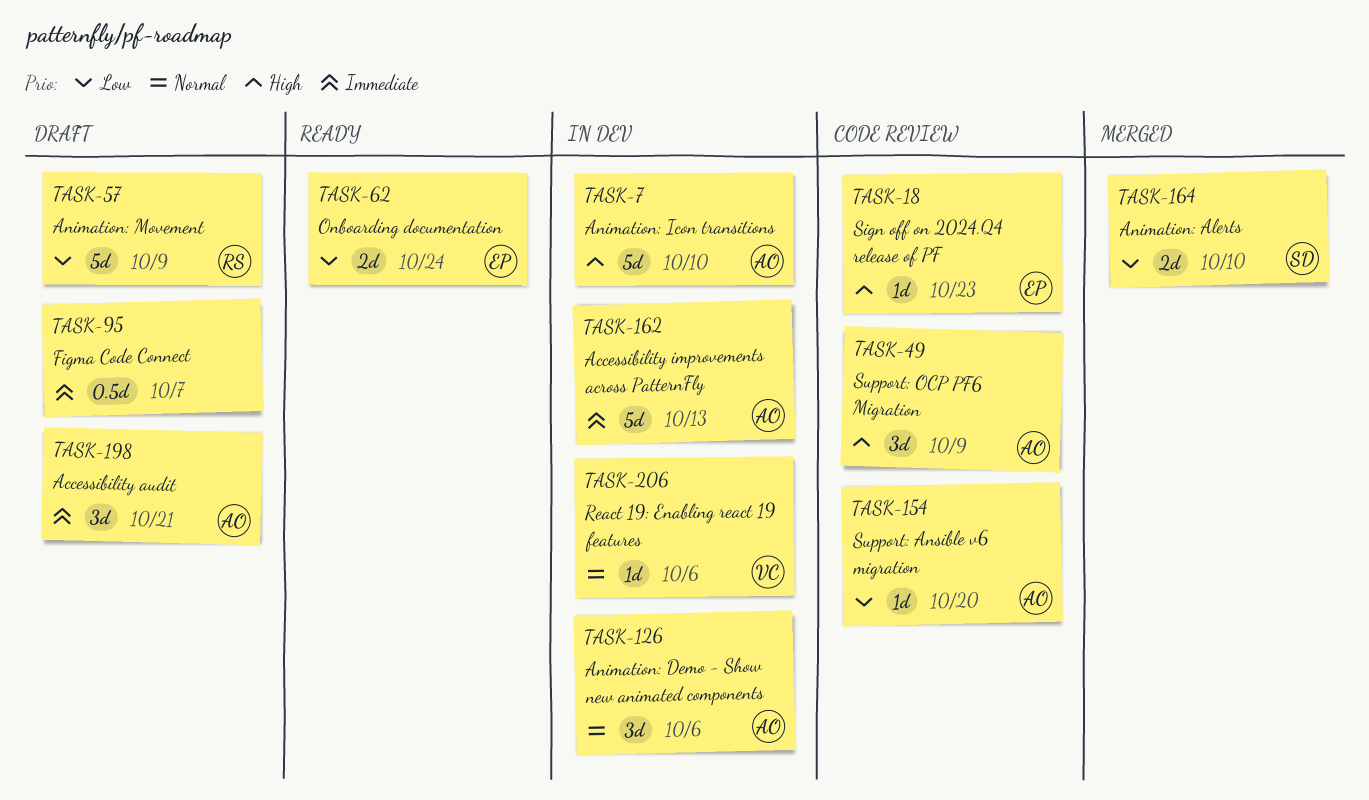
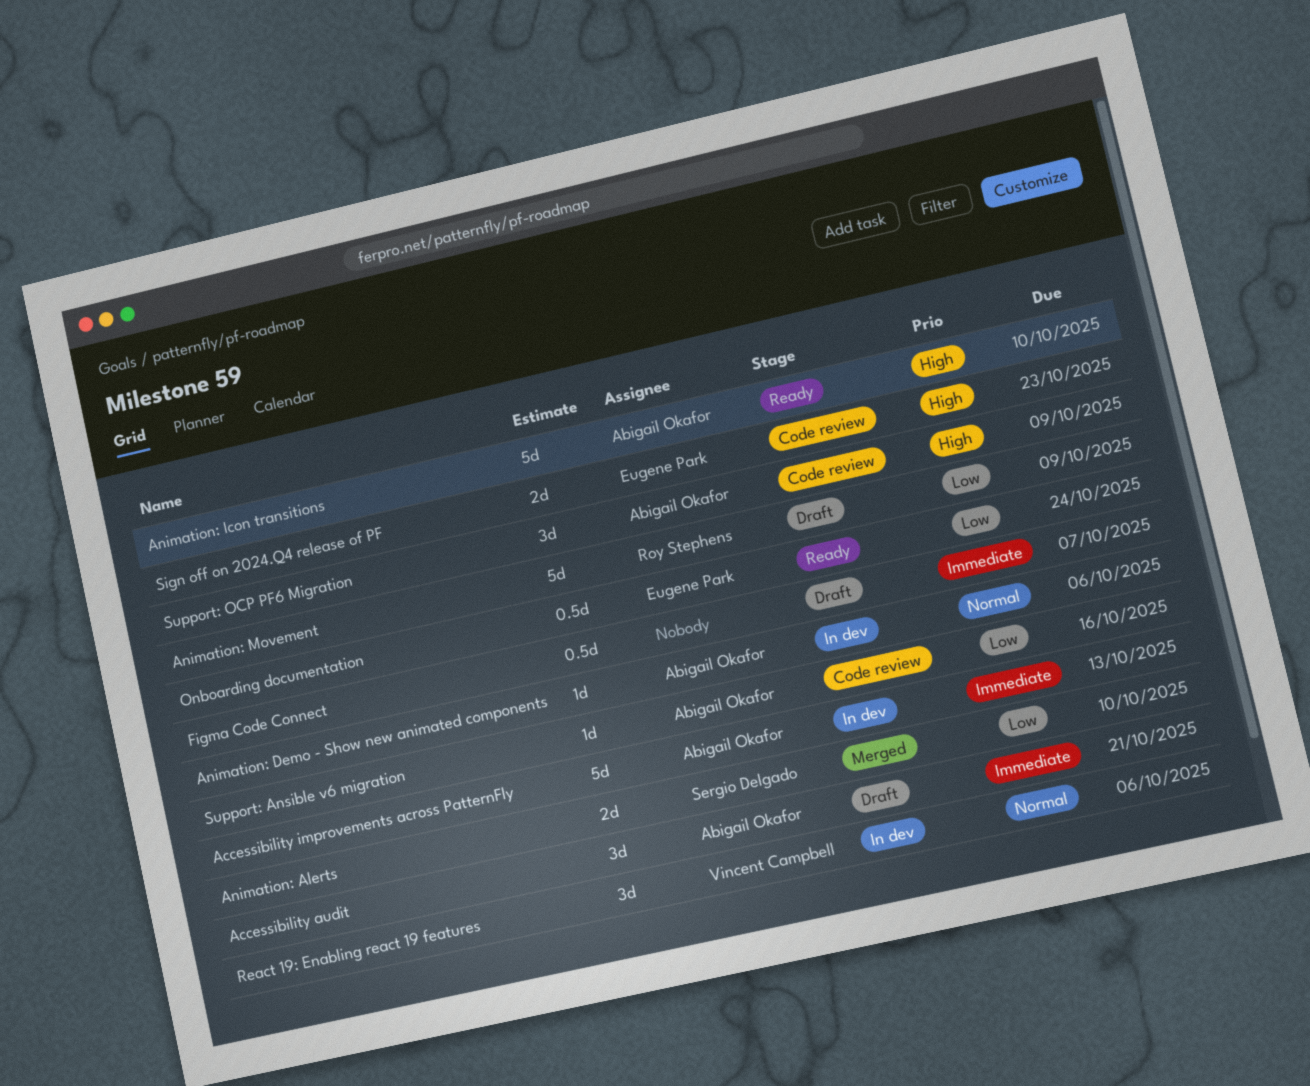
Animation: Demo - Show new animated components, estimate: 3d -> 1d
Animation: Icon transitions, status: In dev -> Ready
Onboarding documentation, estimate: 2d -> 0.5d
React 19: Enabling react 19 features, estimate: 1d -> 3d
Sign off on 2024.Q4 release of PF, estimate: 1d -> 2d
Support: Ansible v6 migration, due: Oct 20 -> Oct 16

